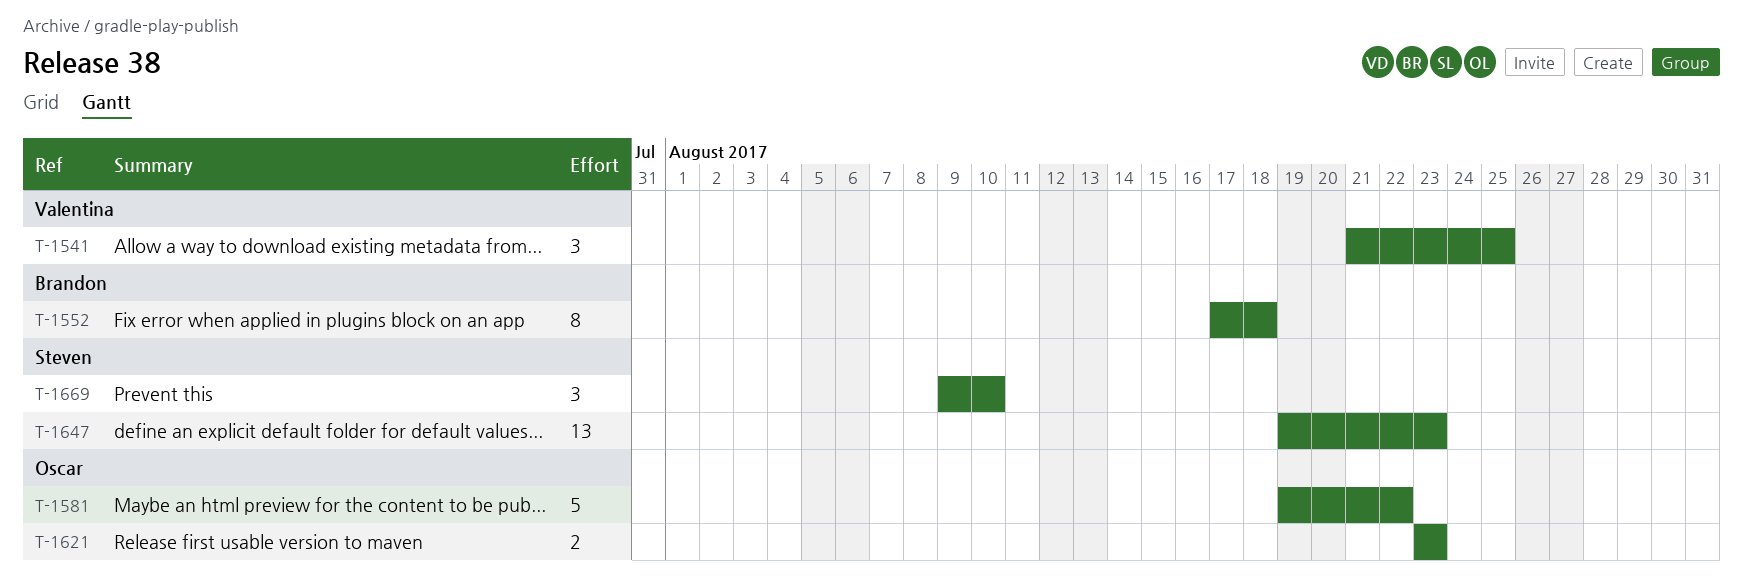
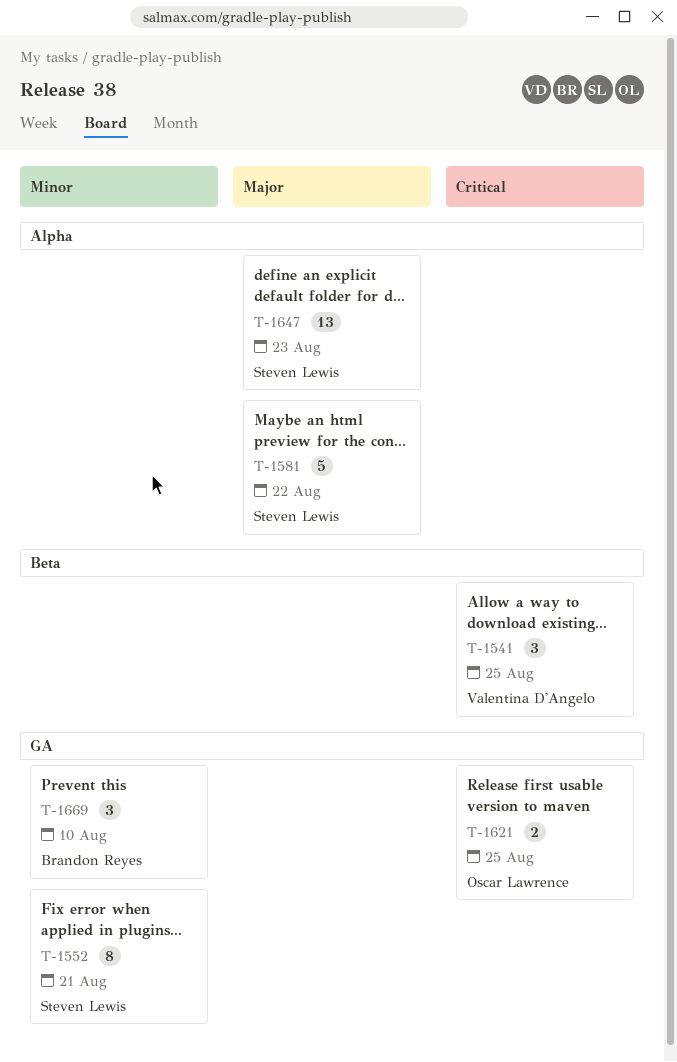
T-1552, owner: Brandon Reyes -> Steven Lewis
T-1552, due: Aug 18 -> Aug 21
T-1581, owner: Oscar Lawrence -> Steven Lewis
T-1621, due: Aug 23 -> Aug 25
T-1669, owner: Steven Lewis -> Brandon Reyes

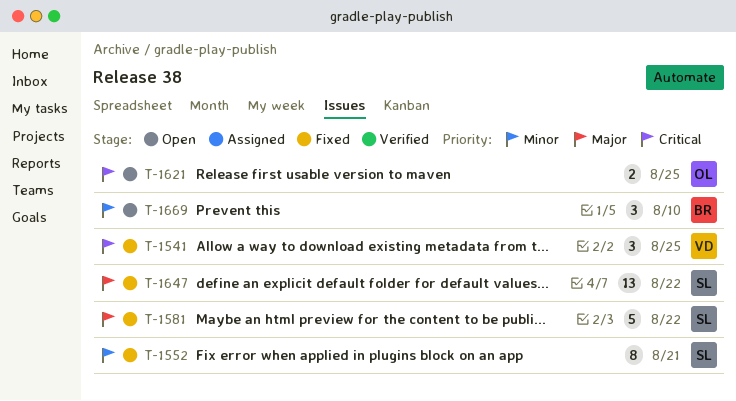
T-1647, due: Aug 23 -> Aug 22

